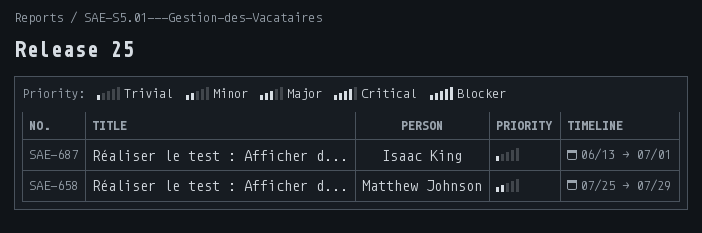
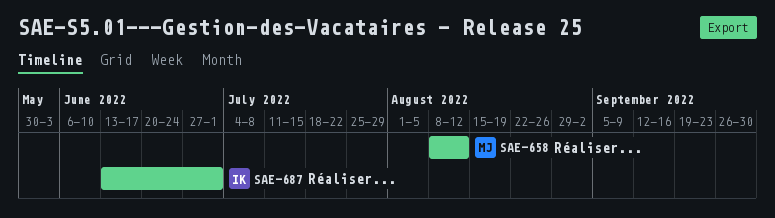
SAE-658, start: Jul 25 -> Aug 8
SAE-658, due: Jul 29 -> Aug 12

